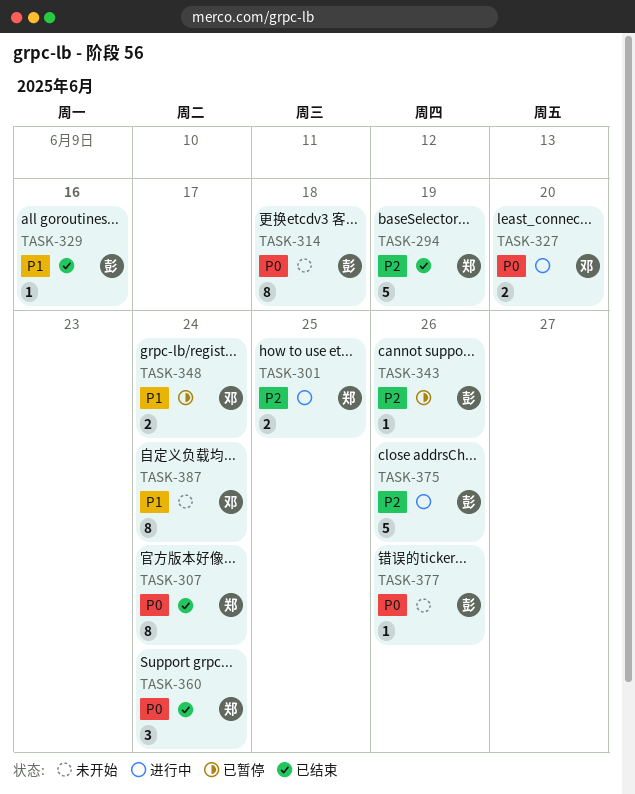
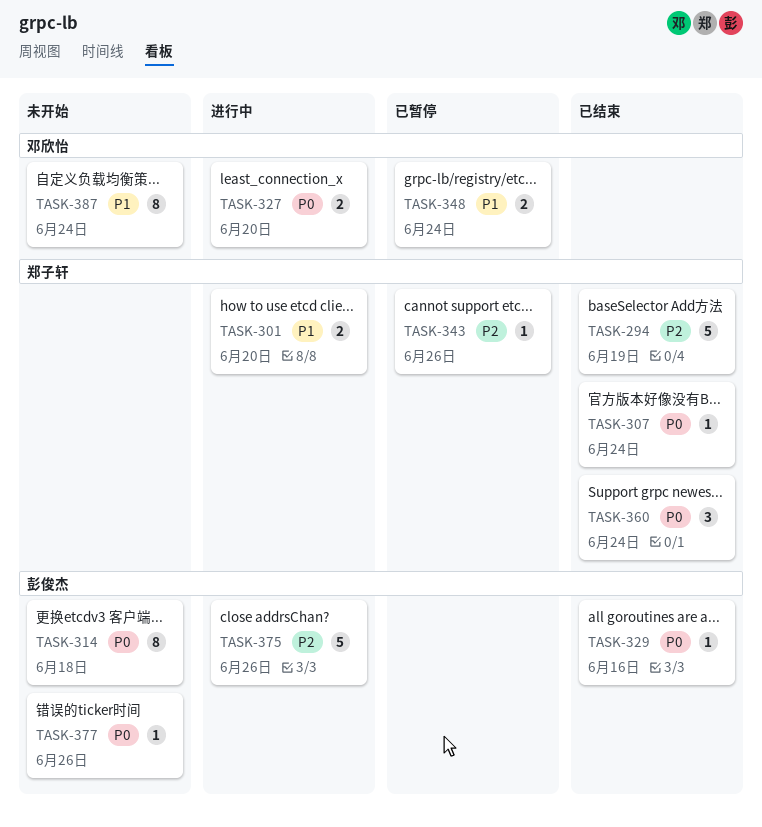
TASK-301, priority: P2 -> P1
TASK-301, due: Jun 25 -> Jun 20
TASK-307, estimate: 8 -> 1
TASK-329, priority: P1 -> P0
TASK-343, owner: 彭俊杰 -> 郑子轩

